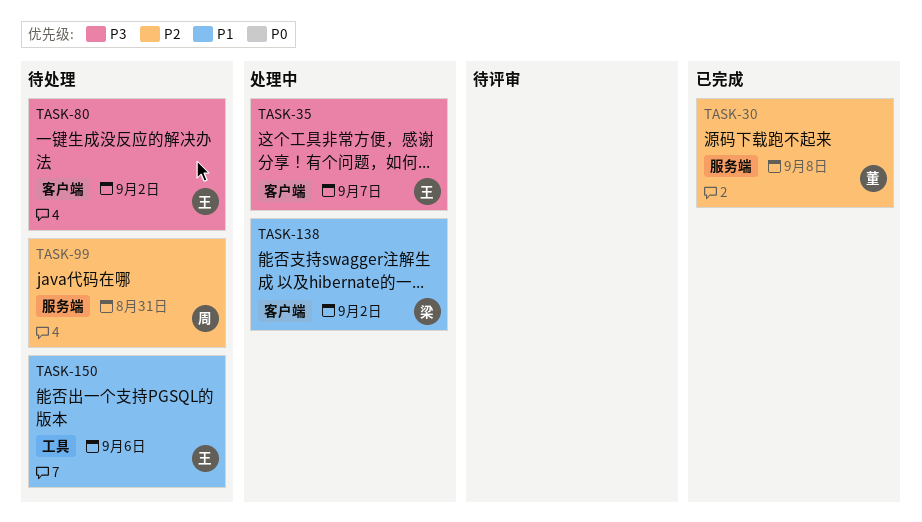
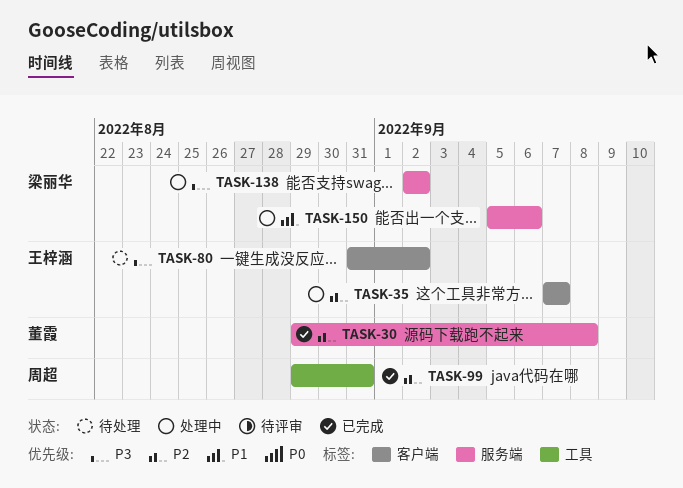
TASK-35, priority: P3 -> P2
TASK-99, status: 待处理 -> 已完成
TASK-99, label: 服务端 -> 工具
TASK-138, priority: P1 -> P3
TASK-138, label: 客户端 -> 服务端
TASK-150, status: 待处理 -> 处理中
TASK-150, owner: 王梓涵 -> 梁丽华
TASK-150, label: 工具 -> 服务端

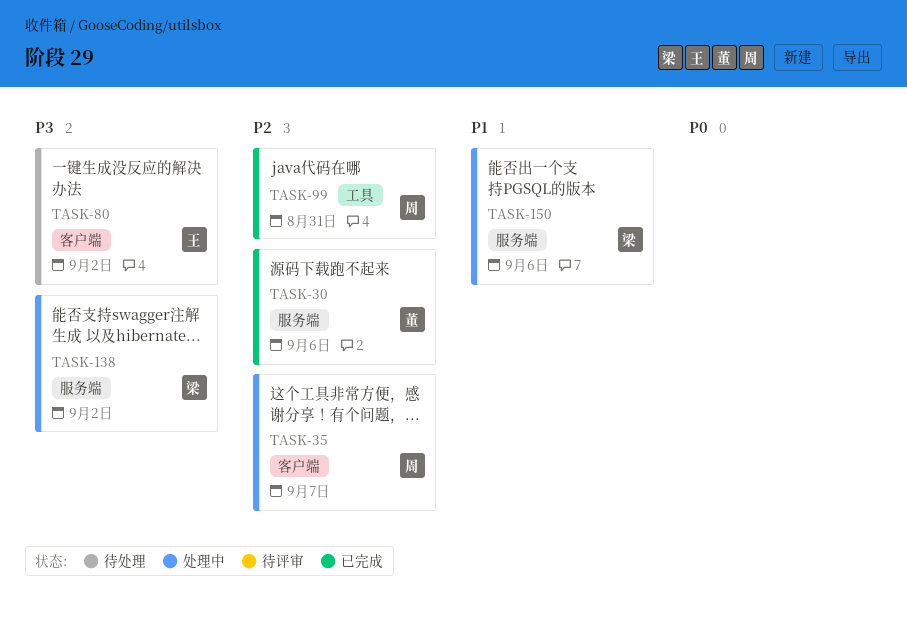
TASK-30, due: Sep 8 -> Sep 6
TASK-35, owner: 王梓涵 -> 周超

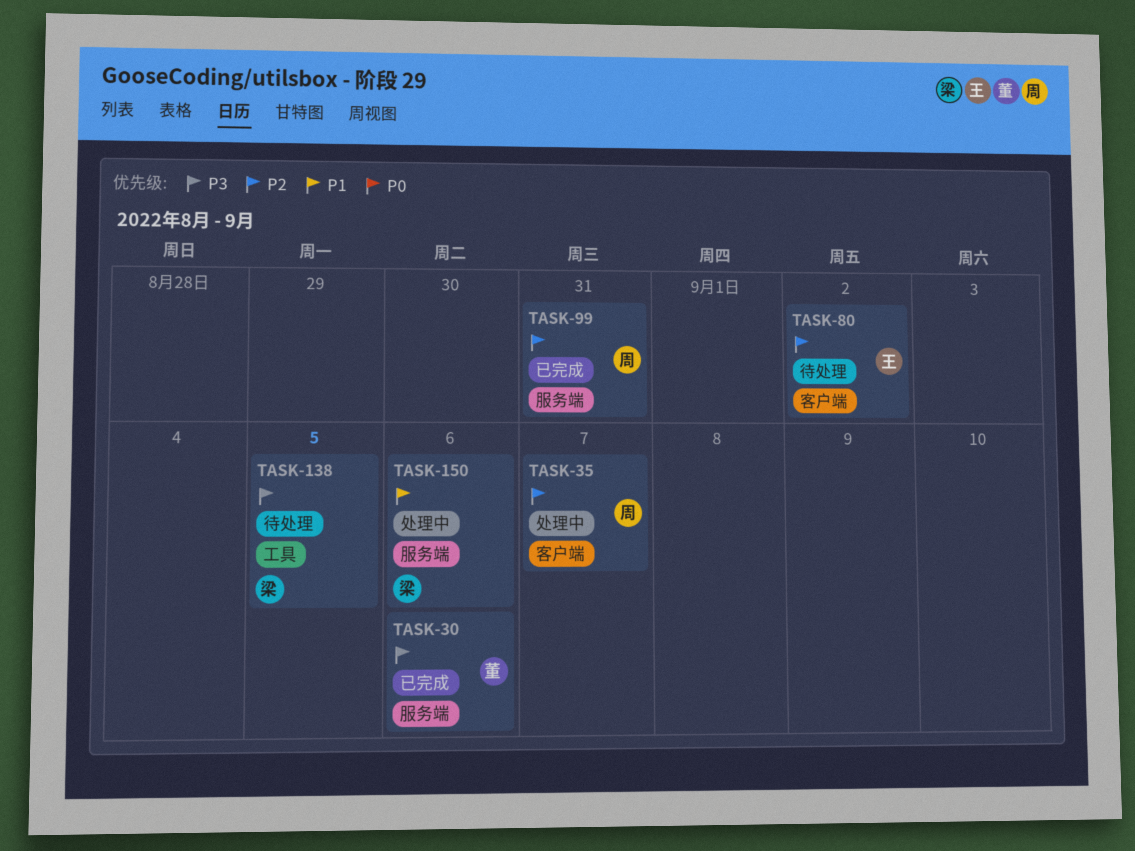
TASK-30, priority: P2 -> P3
TASK-80, priority: P3 -> P2
TASK-99, label: 工具 -> 服务端
TASK-138, status: 处理中 -> 待处理
TASK-138, label: 服务端 -> 工具
TASK-138, due: Sep 2 -> Sep 5

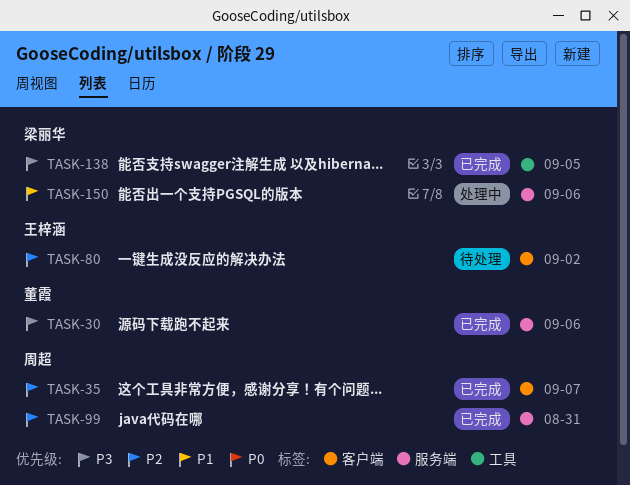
TASK-35, status: 处理中 -> 已完成
TASK-138, status: 待处理 -> 已完成

